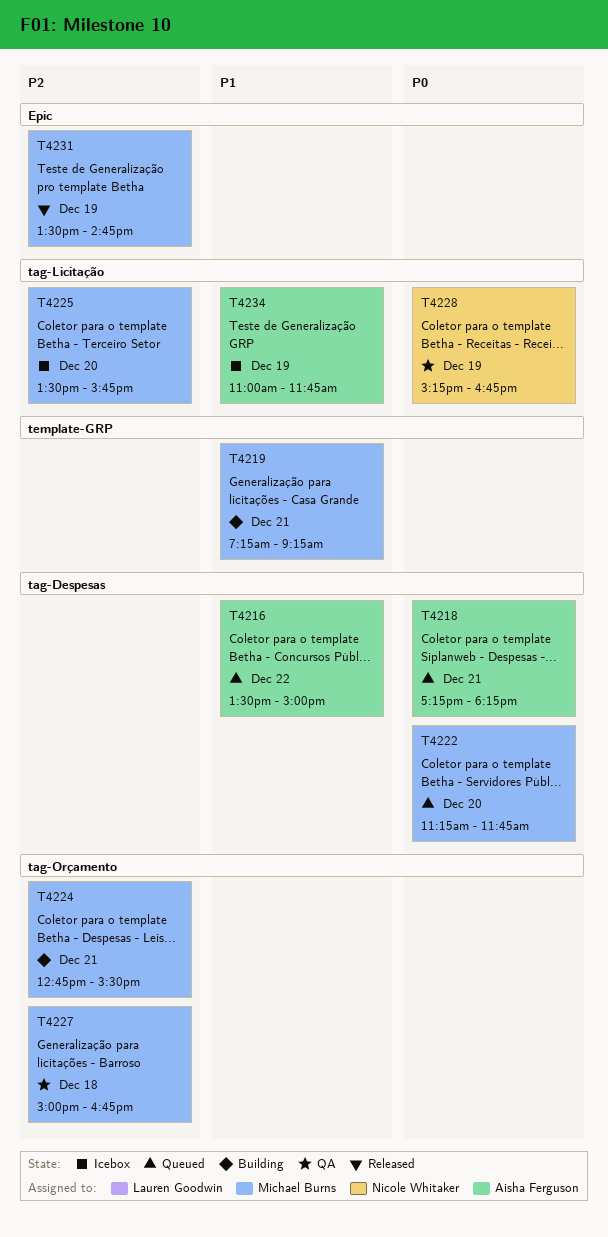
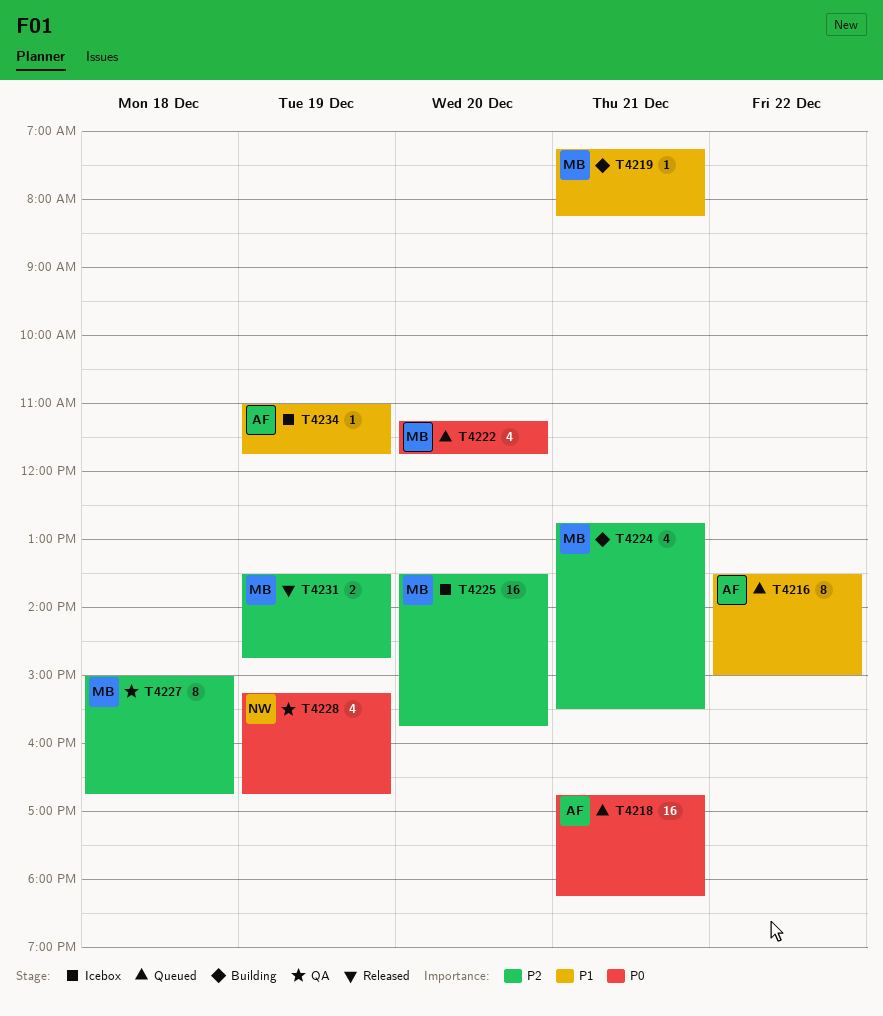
T4218, begins: 17:15 -> 16:45
T4219, ends: 09:15 -> 08:15

